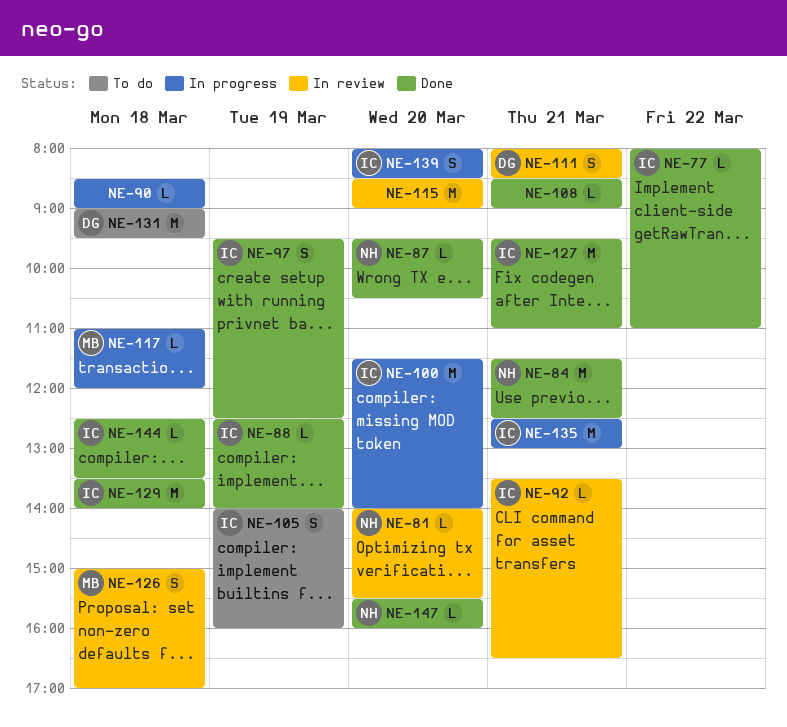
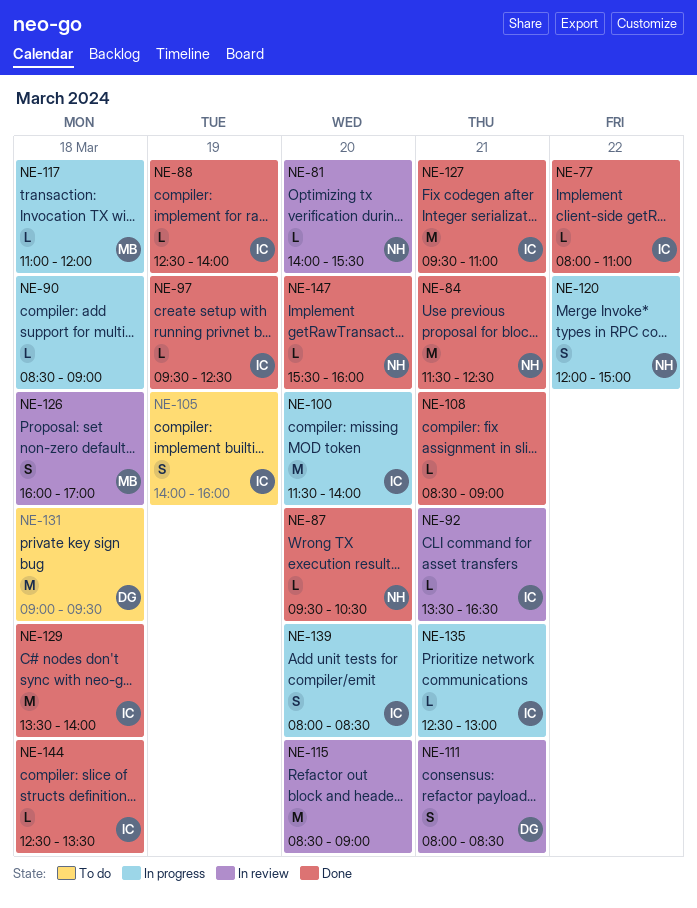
NE-97, estimate: S -> L
NE-120: none -> present
NE-126, begins: 15:00 -> 16:00
NE-135, estimate: M -> L

